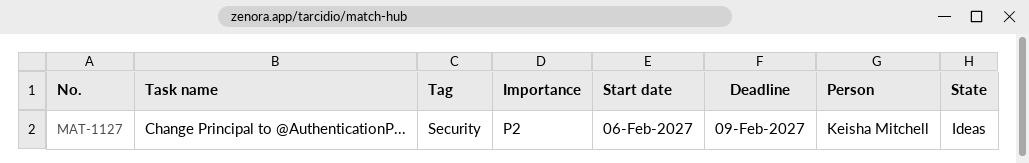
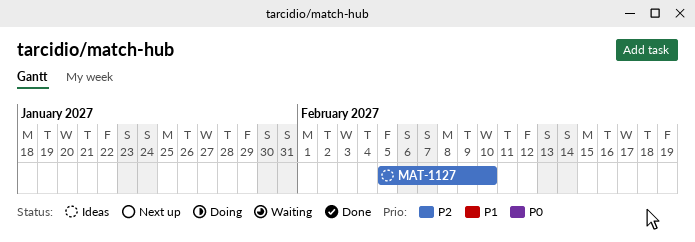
MAT-1127, start: Feb 6 -> Feb 5
MAT-1127, due: Feb 9 -> Feb 10

